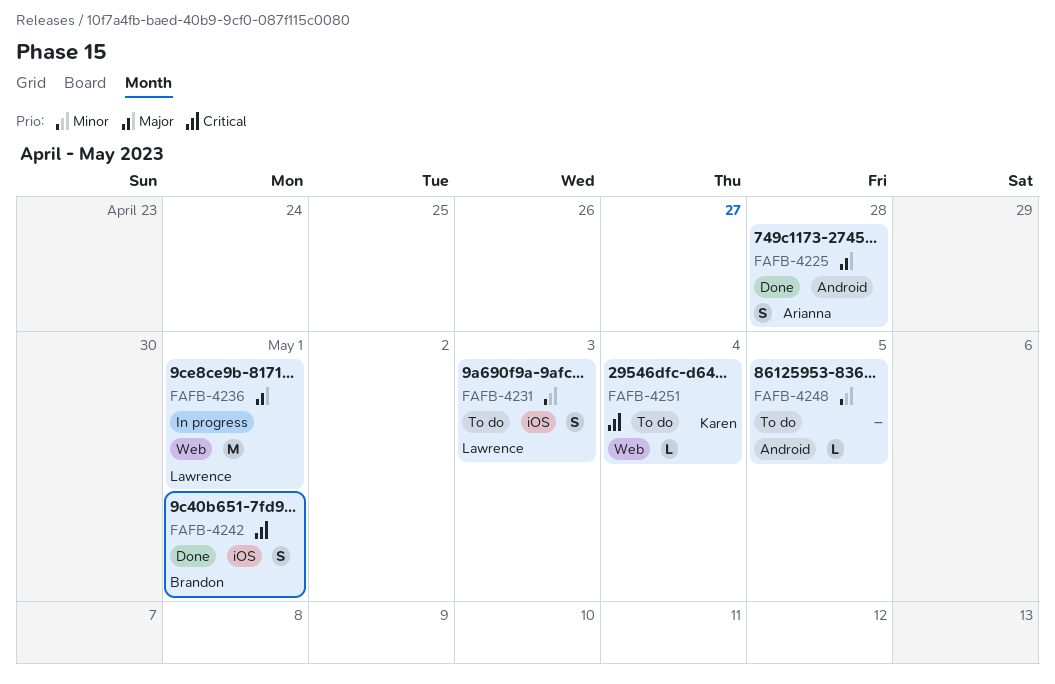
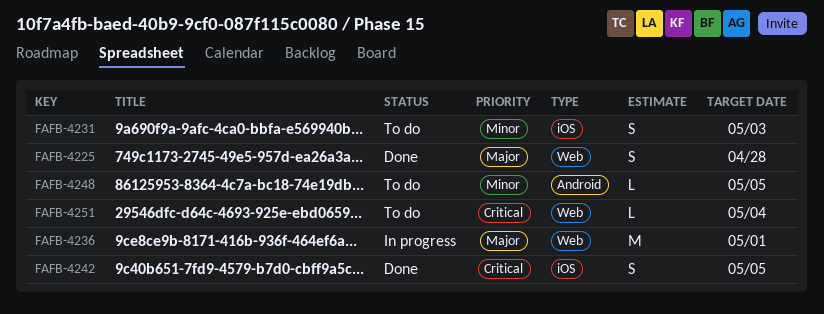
FAFB-4225, label: Android -> Web
FAFB-4242, due: May 1 -> May 5

